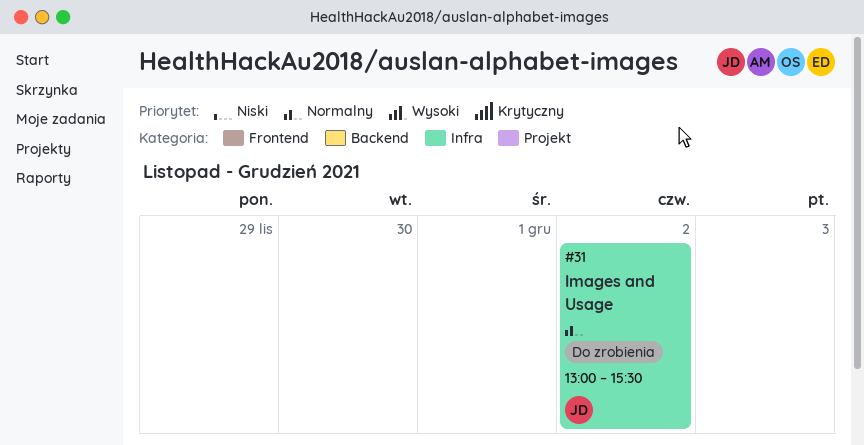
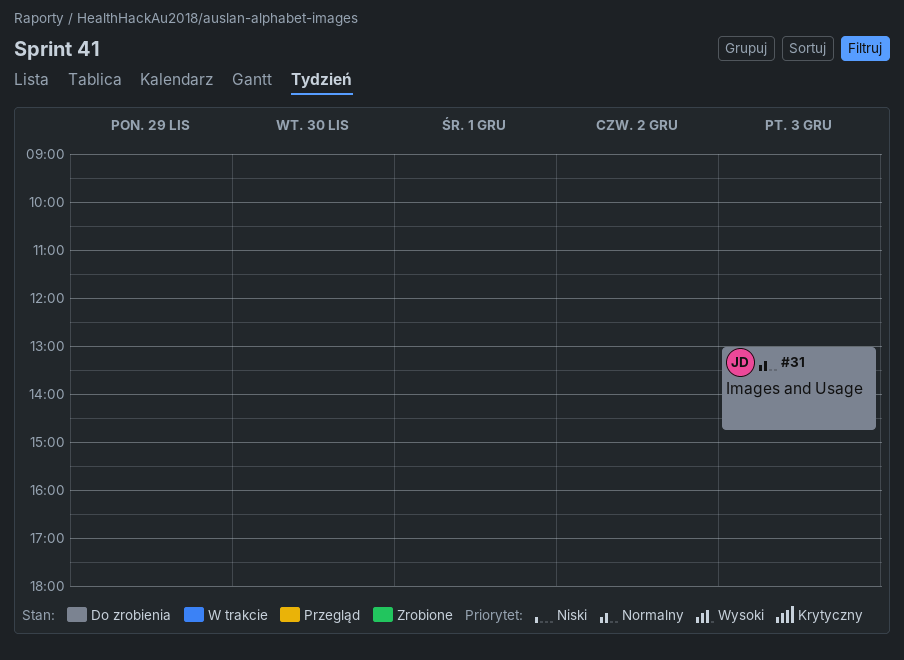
#31, day: Dec 2 -> Dec 3
#31, ends: 15:30 -> 14:45

